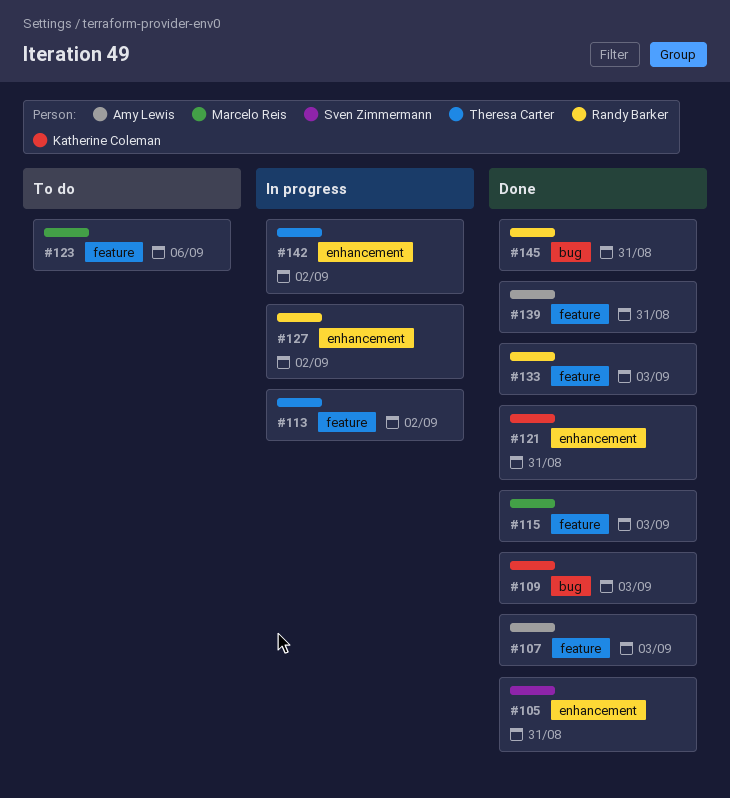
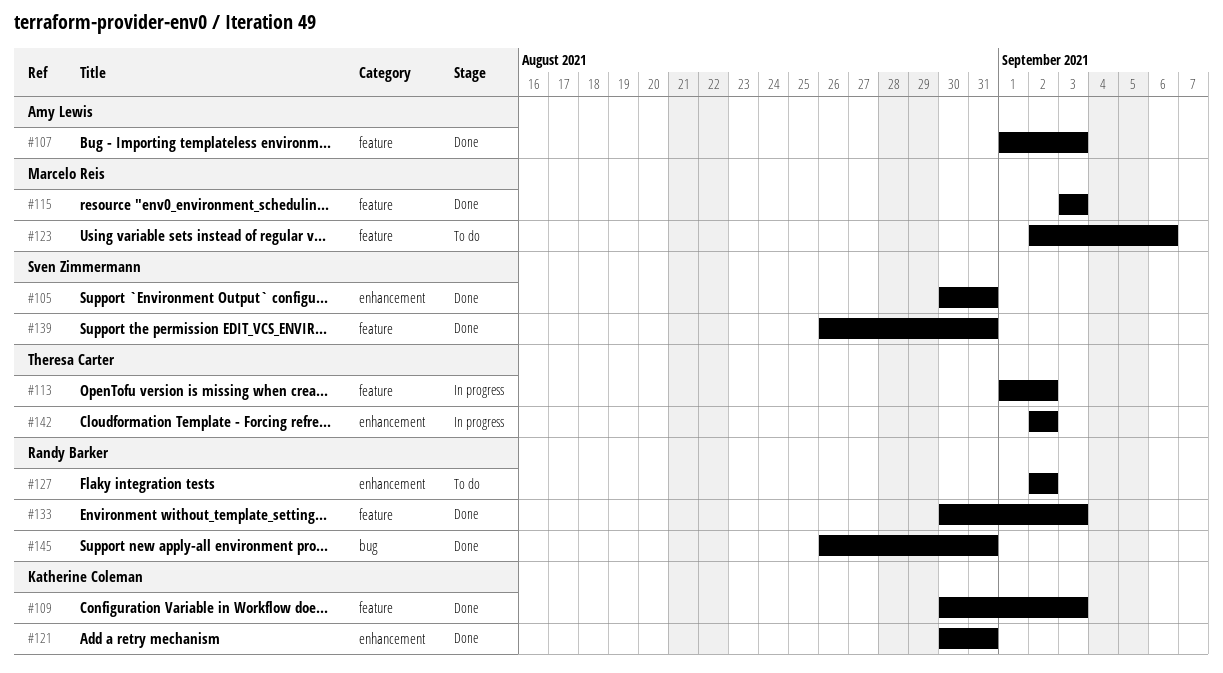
#109, label: bug -> feature
#127, status: In progress -> To do
#139, owner: Amy Lewis -> Sven Zimmermann

